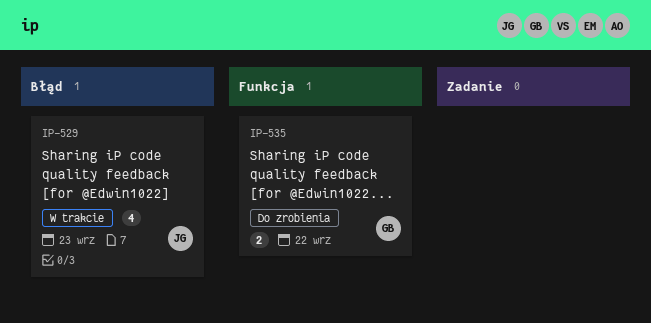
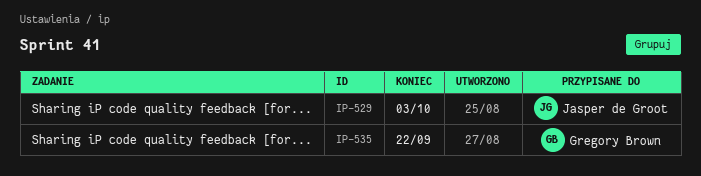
IP-529, due: Sep 23 -> Oct 3

